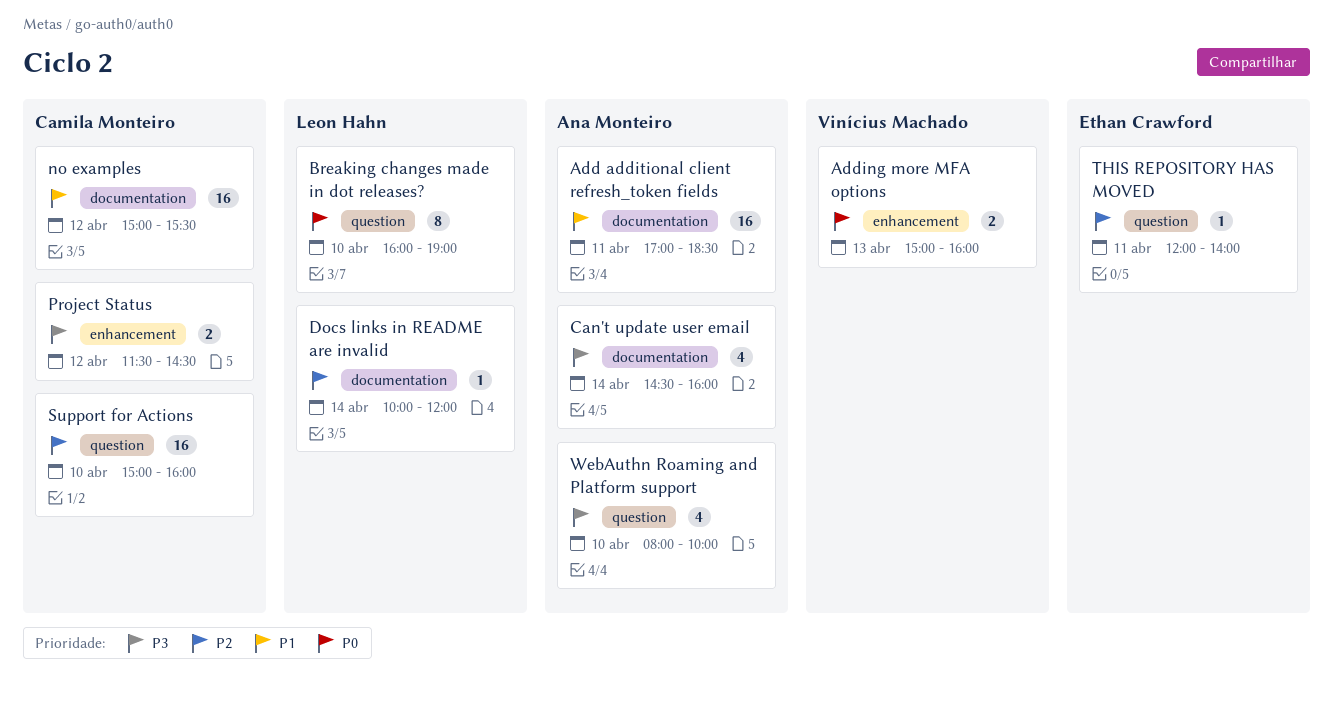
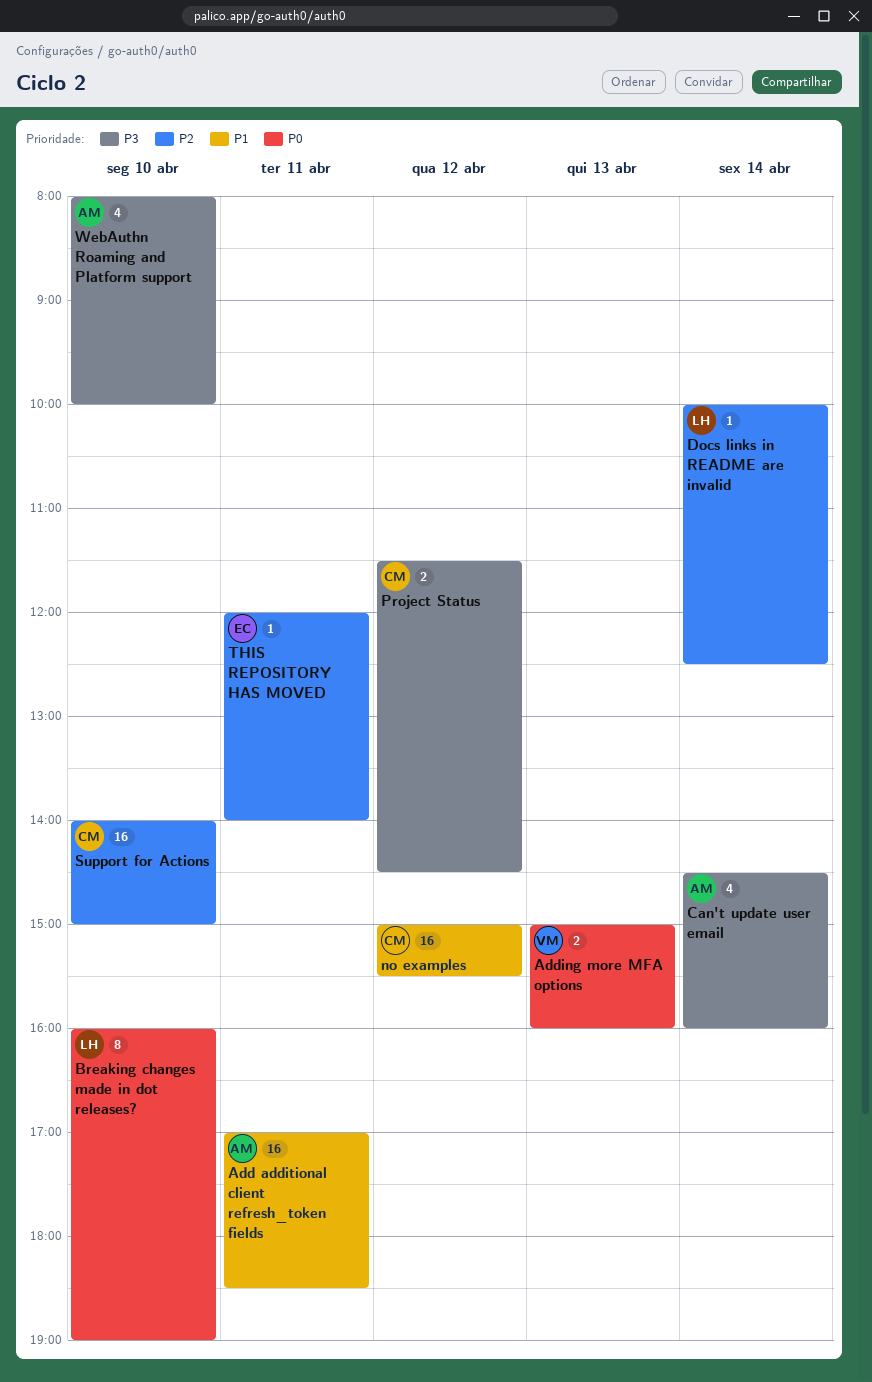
Docs links in README are invalid, ends: 12:00 -> 12:30
Support for Actions, begins: 15:00 -> 14:00
Support for Actions, ends: 16:00 -> 15:00

